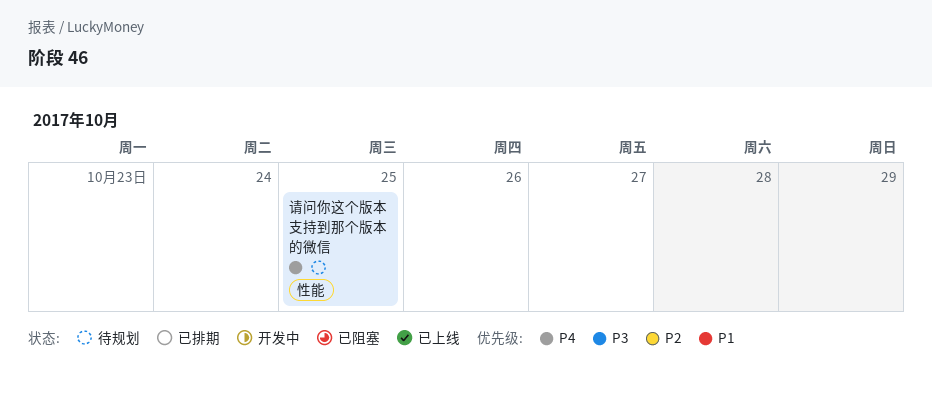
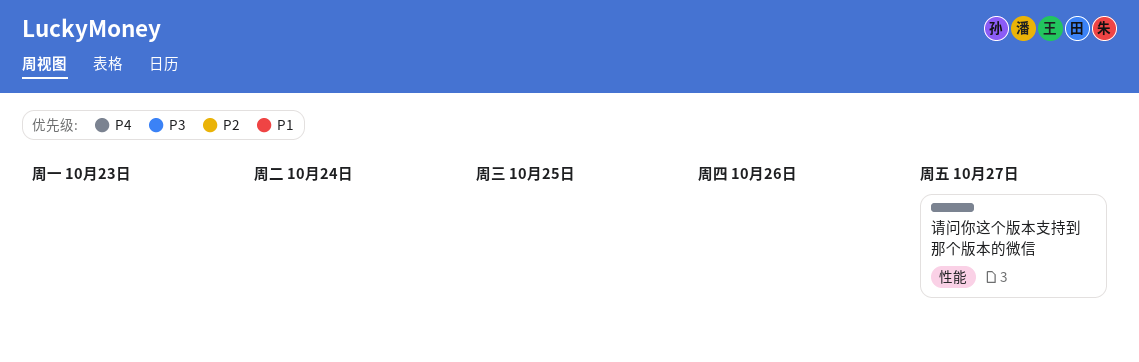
请问你这个版本支持到那个版本的微信, due: Oct 25 -> Oct 27

